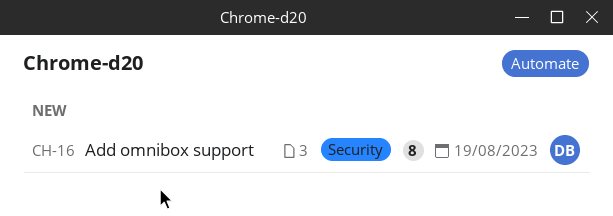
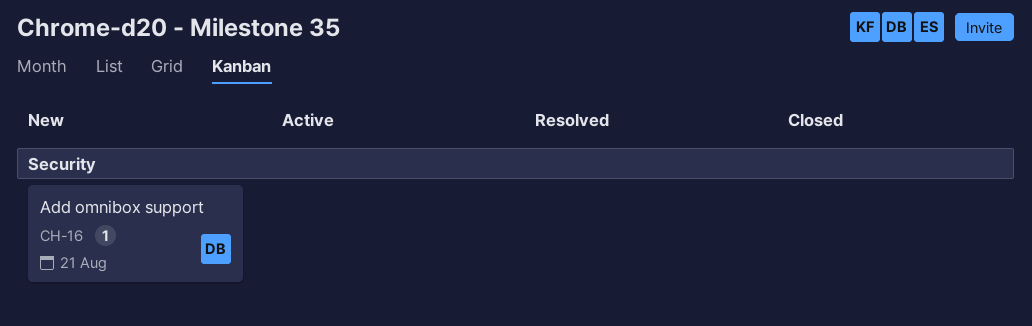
CH-16, estimate: 8 -> 1
CH-16, due: Aug 19 -> Aug 21

